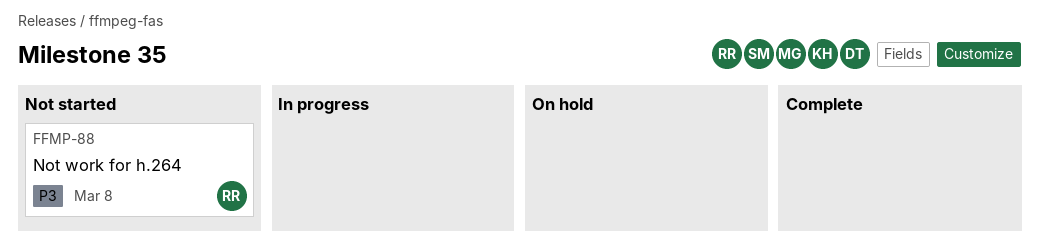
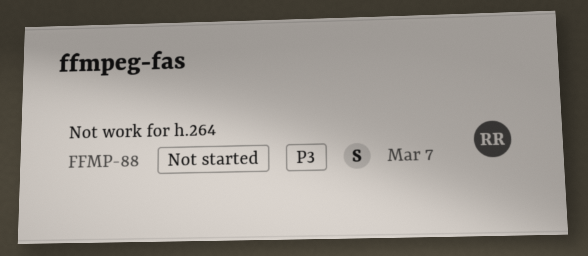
FFMP-88, due: Mar 8 -> Mar 7

